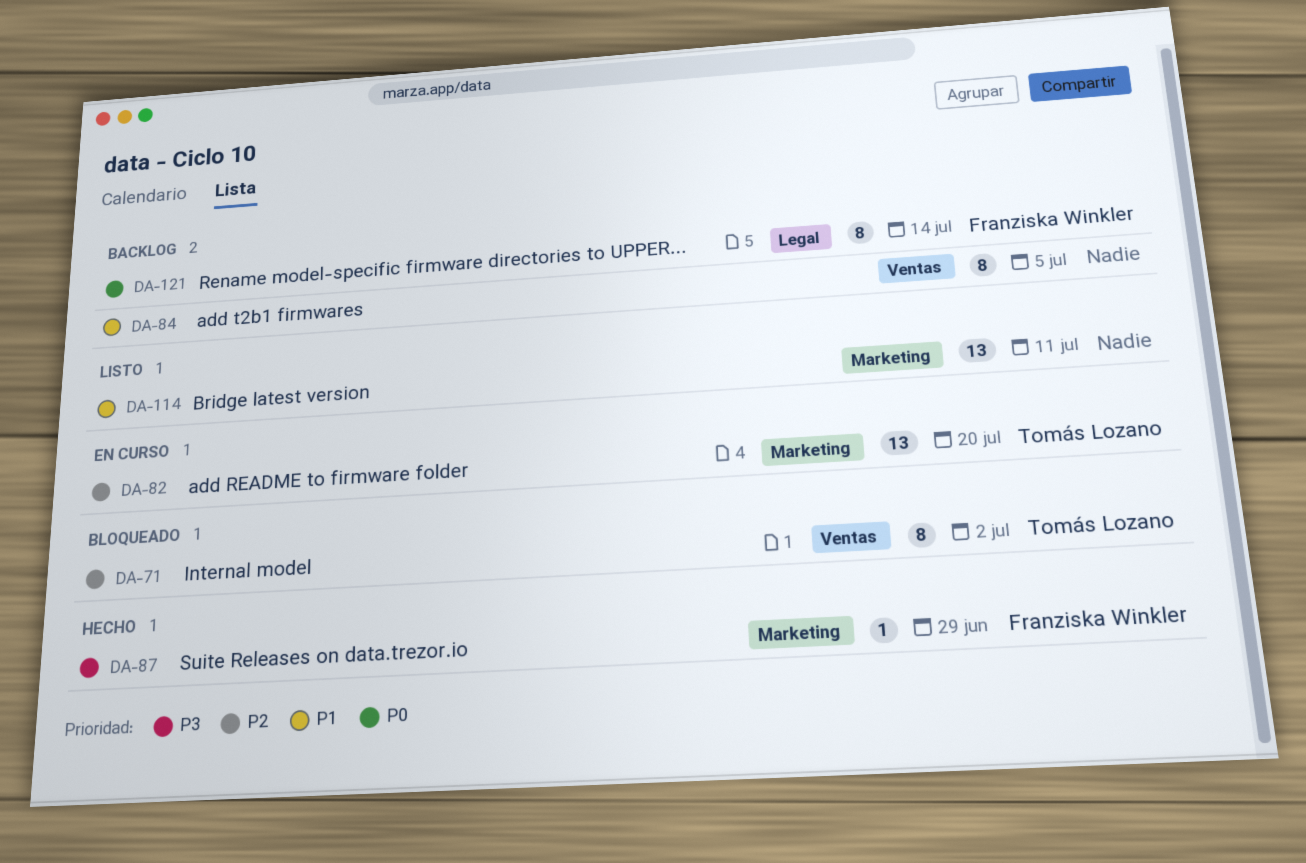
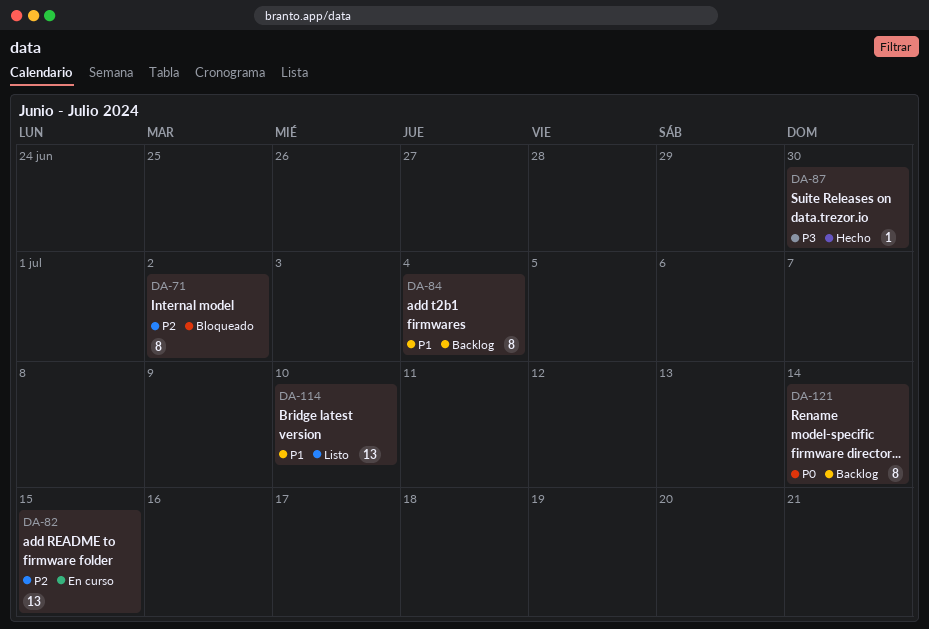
DA-82, due: Jul 20 -> Jul 15
DA-84, due: Jul 5 -> Jul 4
DA-87, due: Jun 29 -> Jun 30
DA-114, due: Jul 11 -> Jul 10

